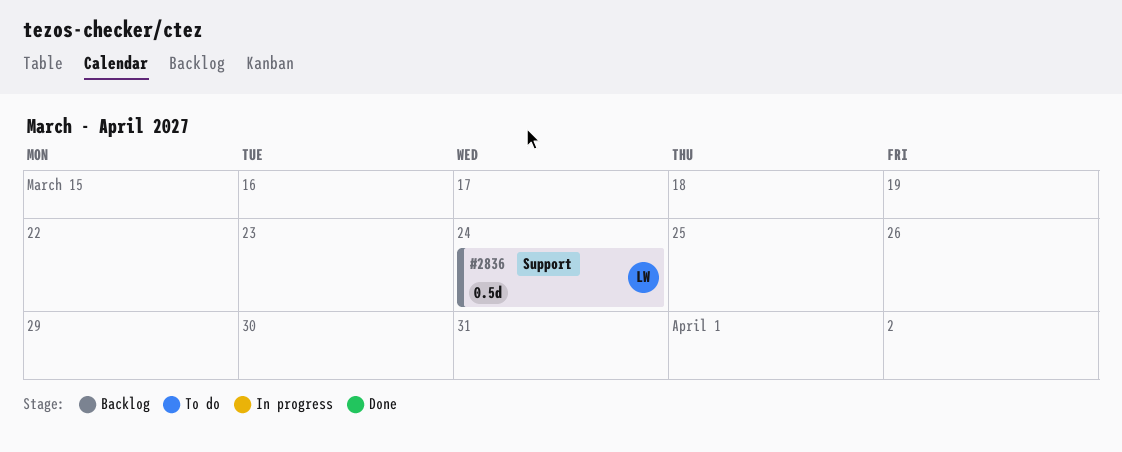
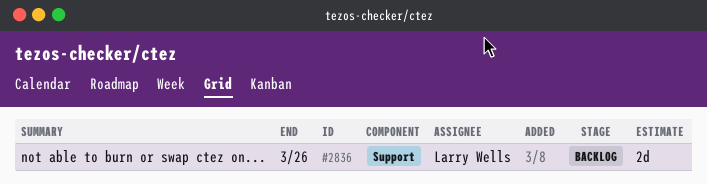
#2836, estimate: 0.5d -> 2d
#2836, due: Mar 24 -> Mar 26

